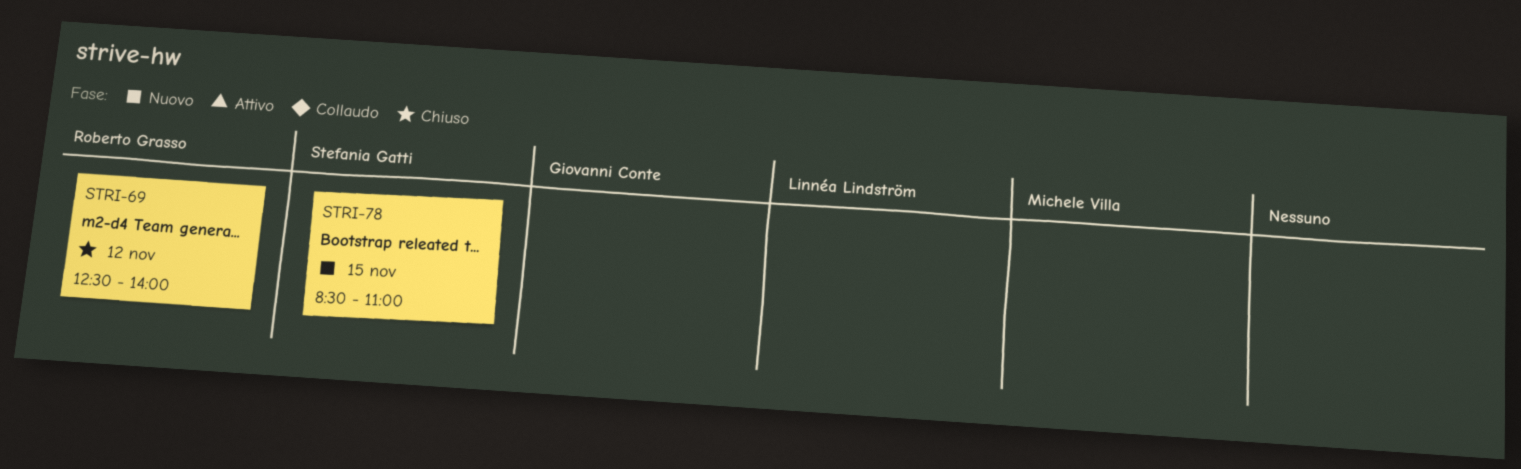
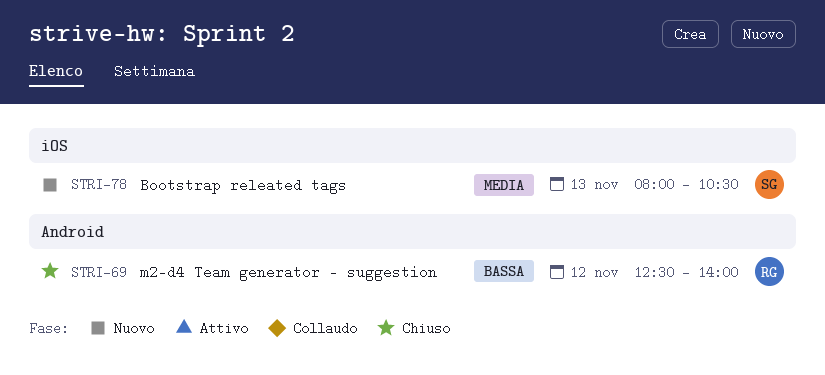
STRI-78, day: Nov 15 -> Nov 13
STRI-78, begins: 08:30 -> 08:00
STRI-78, ends: 11:00 -> 10:30

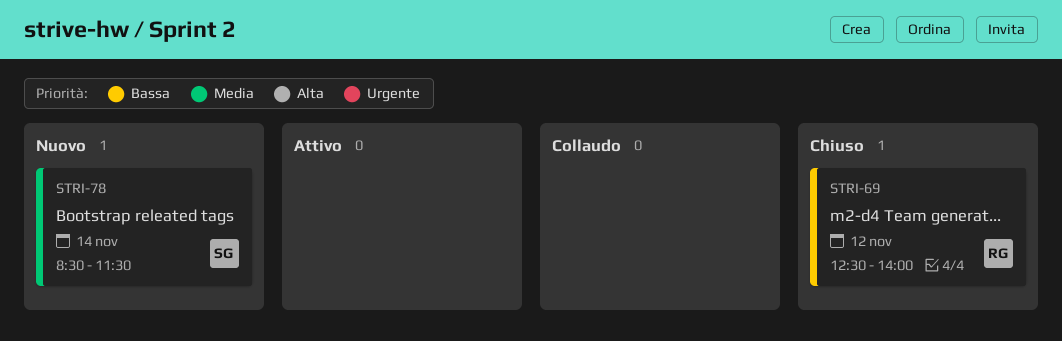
STRI-78, day: Nov 13 -> Nov 14
STRI-78, begins: 08:00 -> 08:30
STRI-78, ends: 10:30 -> 11:30

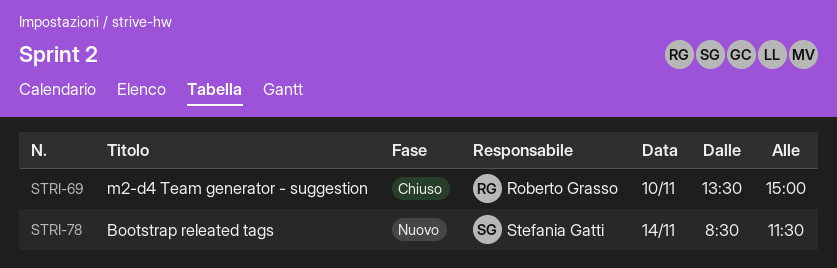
STRI-69, day: Nov 12 -> Nov 10
STRI-69, begins: 12:30 -> 13:30
STRI-69, ends: 14:00 -> 15:00

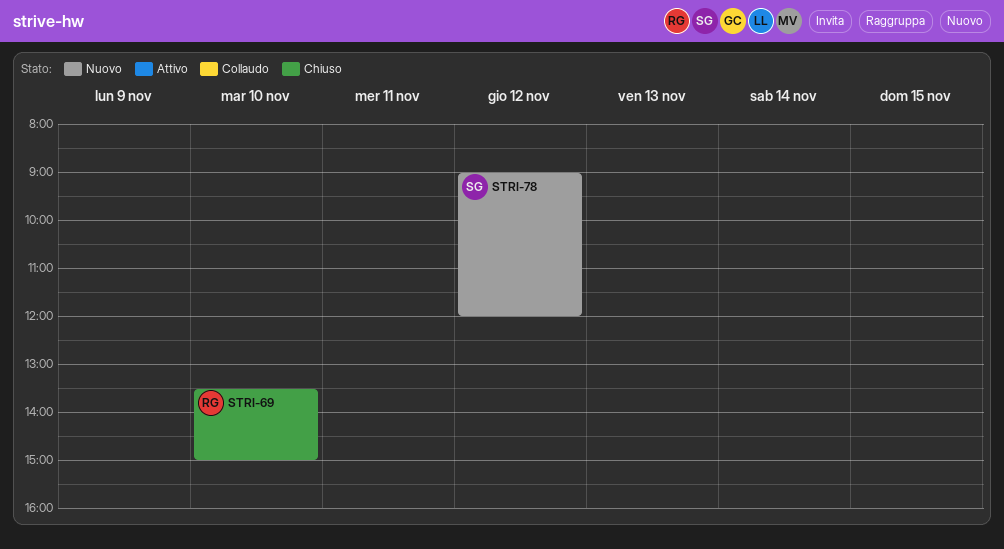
STRI-78, day: Nov 14 -> Nov 12
STRI-78, begins: 08:30 -> 09:00
STRI-78, ends: 11:30 -> 12:00

